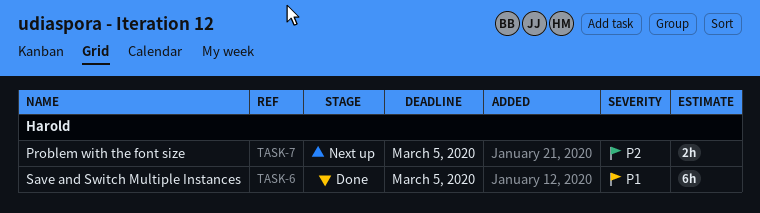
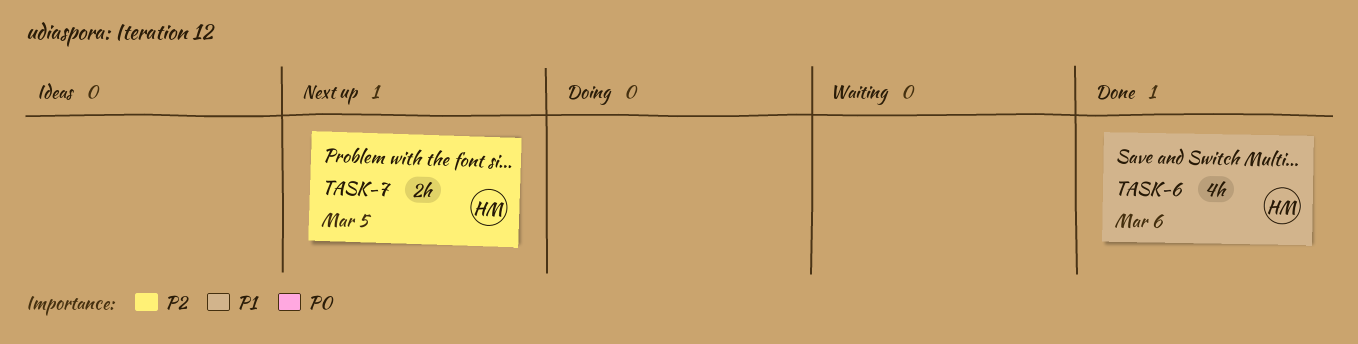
TASK-6, estimate: 6h -> 4h
TASK-6, due: Mar 5 -> Mar 6

